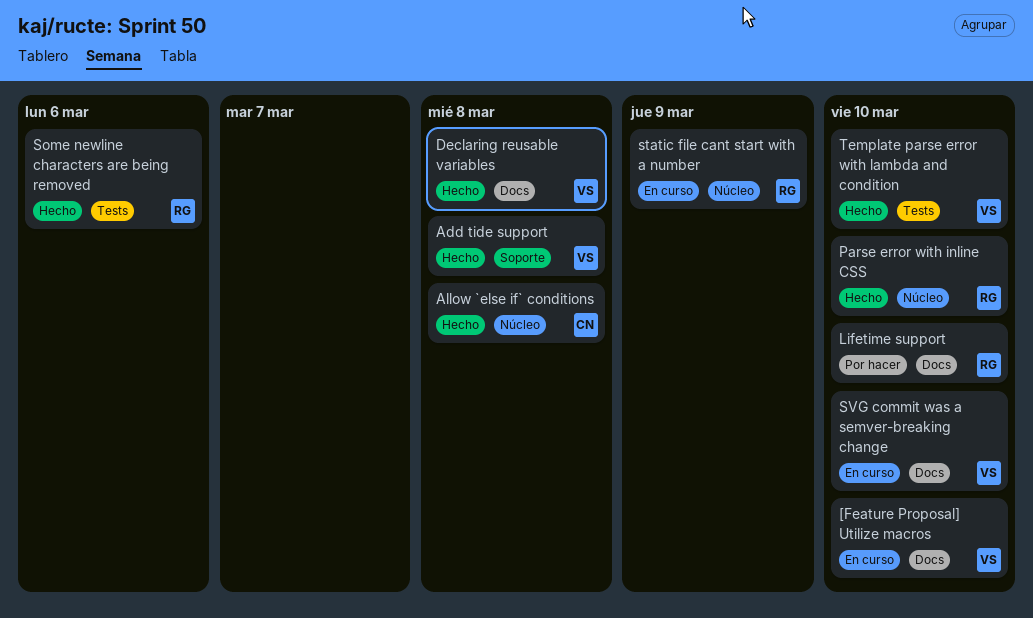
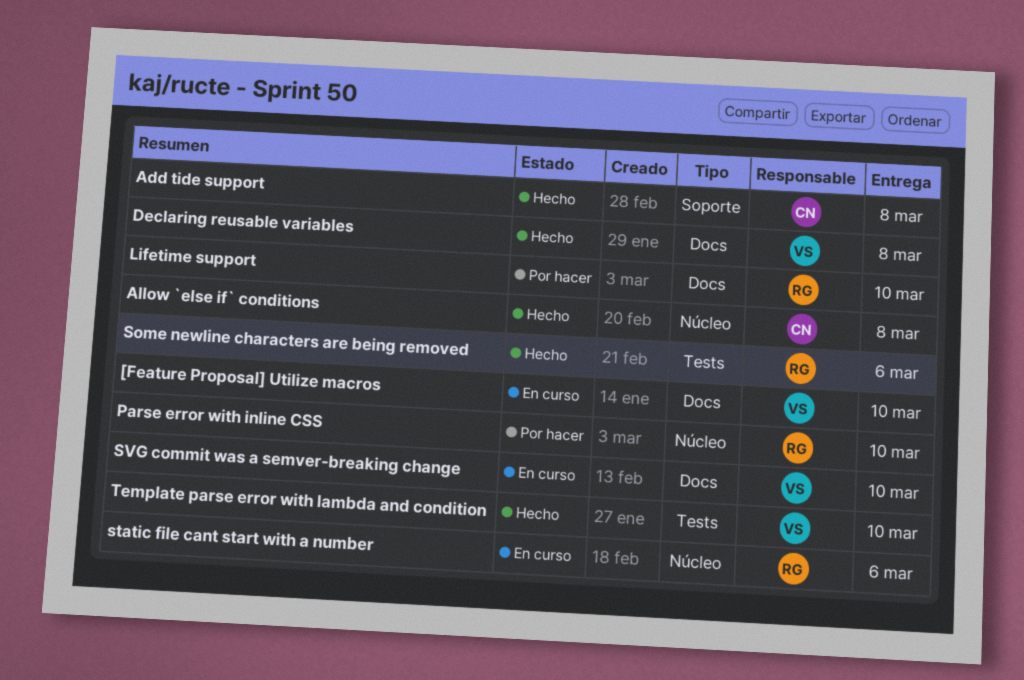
Add tide support, owner: VS -> CN
Parse error with inline CSS, status: Hecho -> Por hacer
static file cant start with a number, due: Mar 9 -> Mar 6

